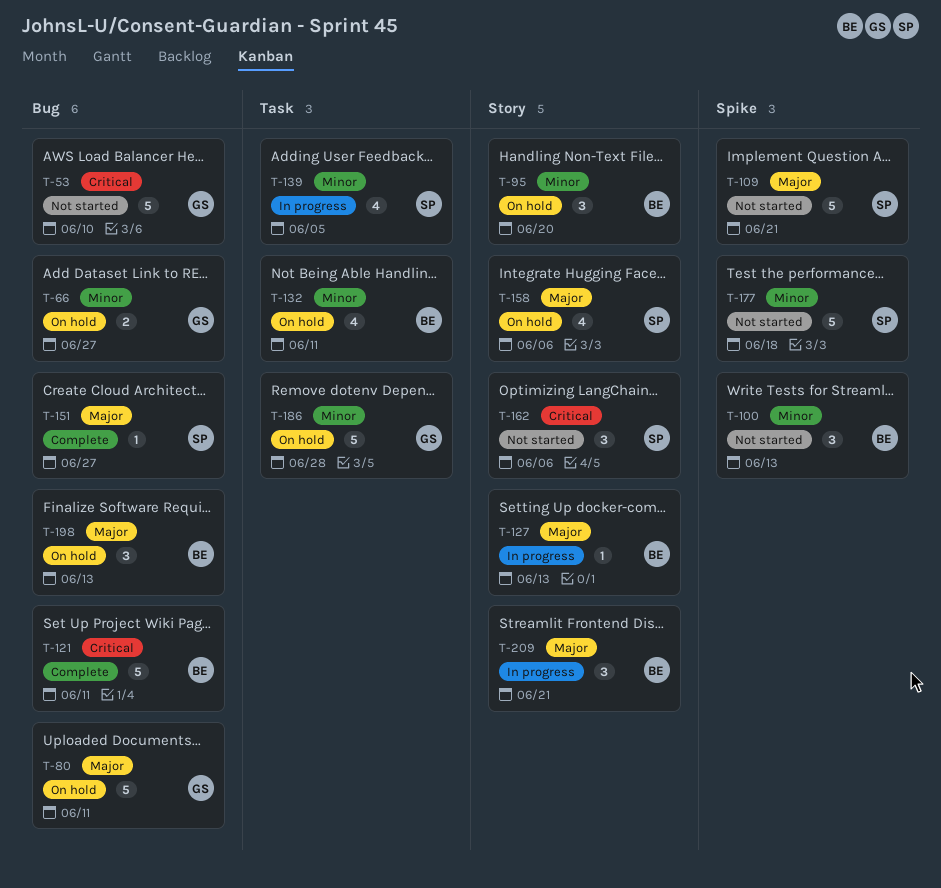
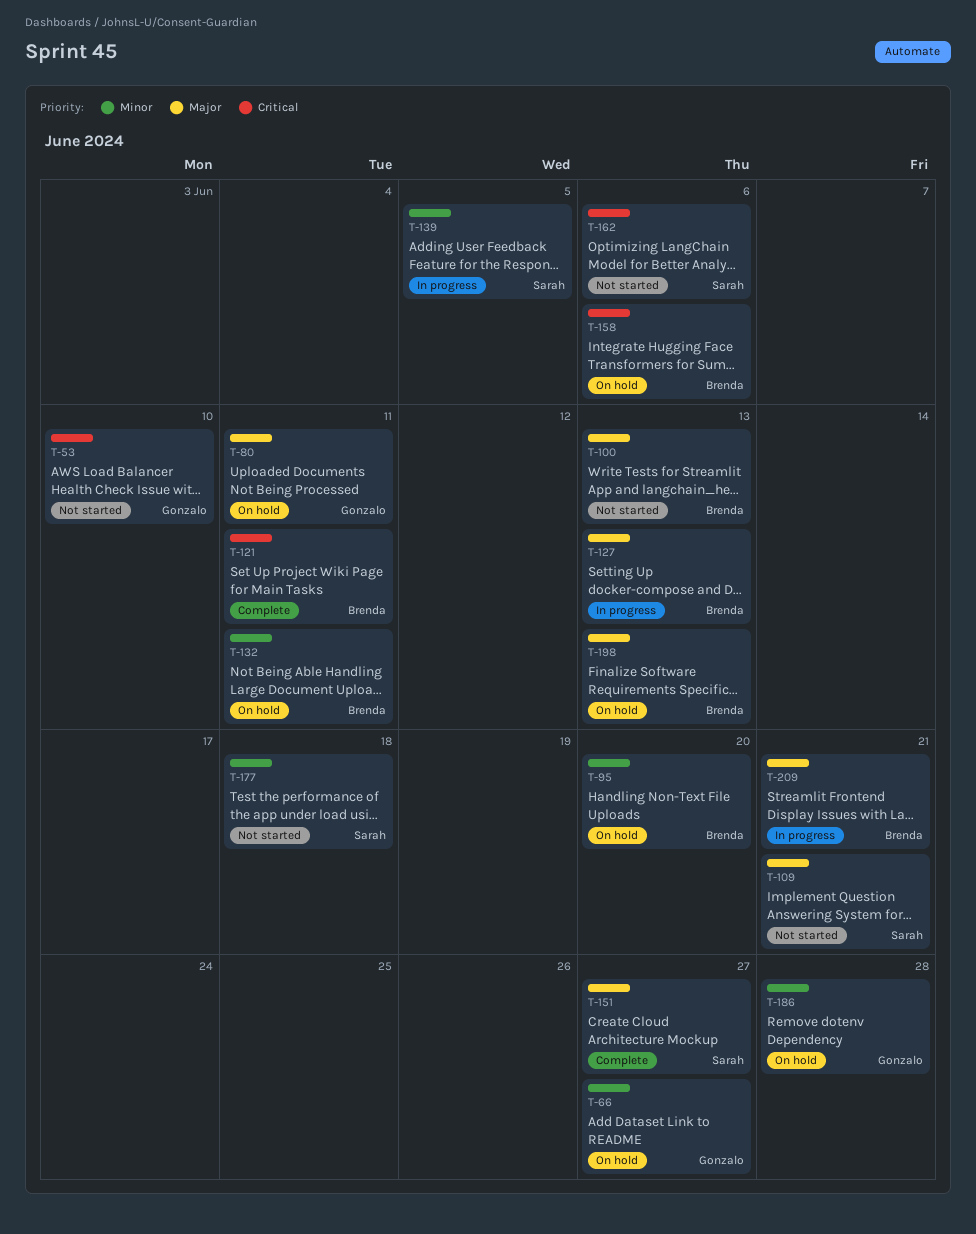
T-100, priority: Minor -> Major
T-158, owner: Sarah -> Brenda
T-158, priority: Major -> Critical

